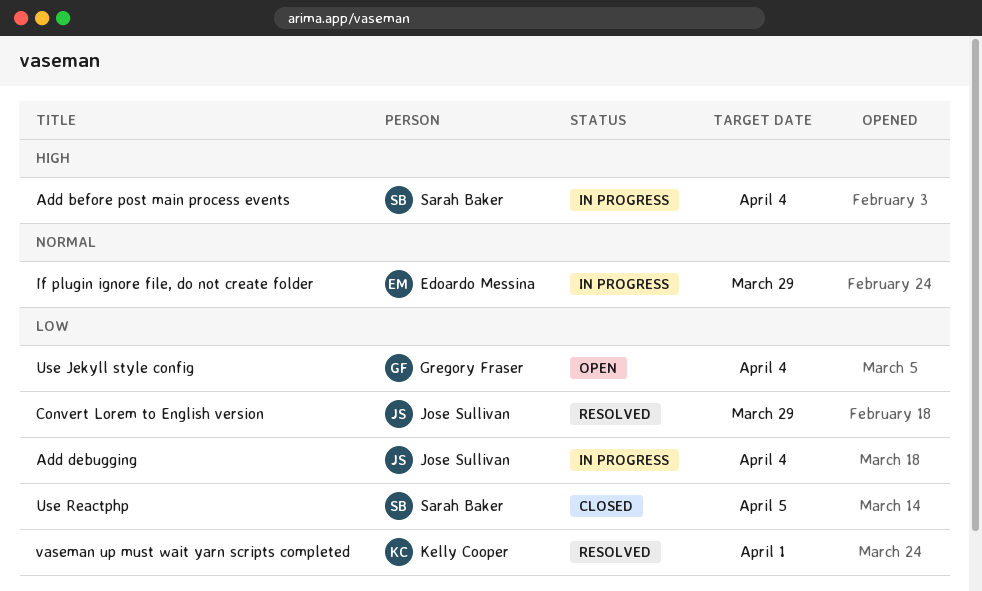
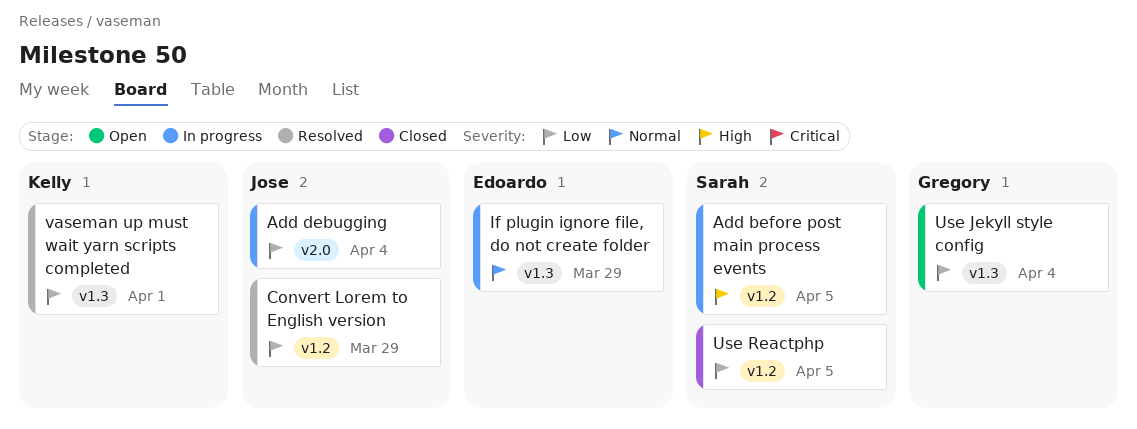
Add before post main process events, due: Apr 4 -> Apr 5

